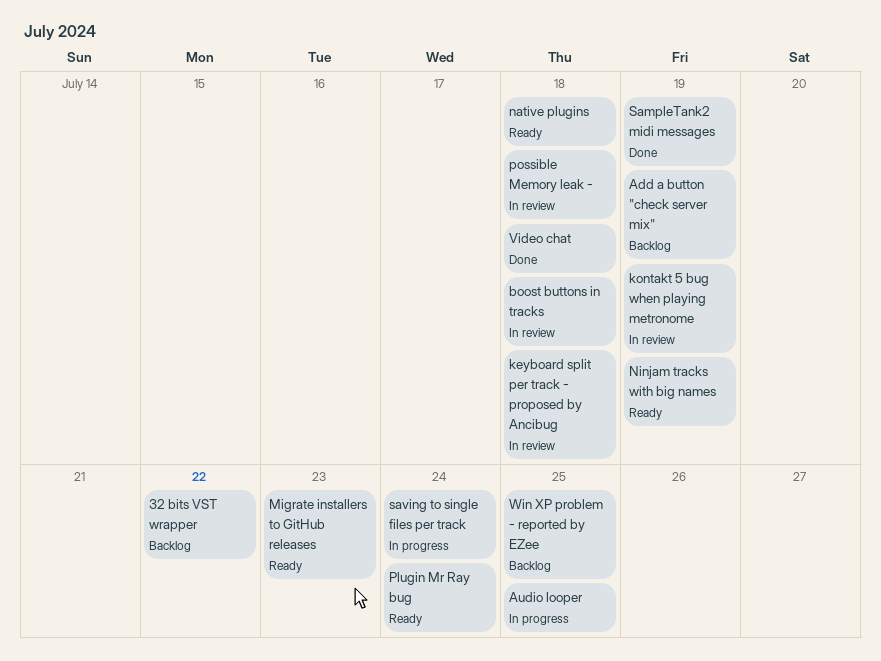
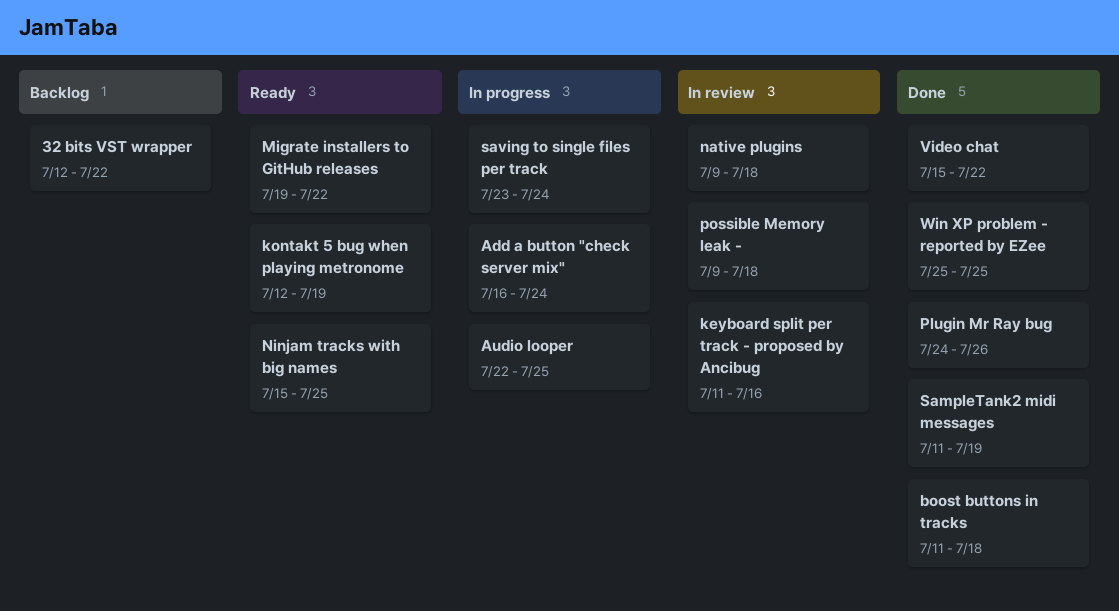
Add a button "check server mix", status: Backlog -> In progress
Add a button "check server mix", due: Jul 19 -> Jul 24
boost buttons in tracks, status: In review -> Done
keyboard split per track - proposed by Ancibug, due: Jul 18 -> Jul 16
kontakt 5 bug when playing metronome, status: In review -> Ready
Migrate installers to GitHub releases, due: Jul 23 -> Jul 22
native plugins, status: Ready -> In review
Ninjam tracks with big names, due: Jul 19 -> Jul 25
Plugin Mr Ray bug, status: Ready -> Done
Plugin Mr Ray bug, due: Jul 24 -> Jul 26
Video chat, due: Jul 18 -> Jul 22
Win XP problem - reported by EZee, status: Backlog -> Done

